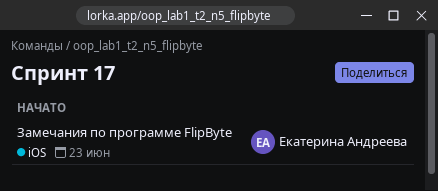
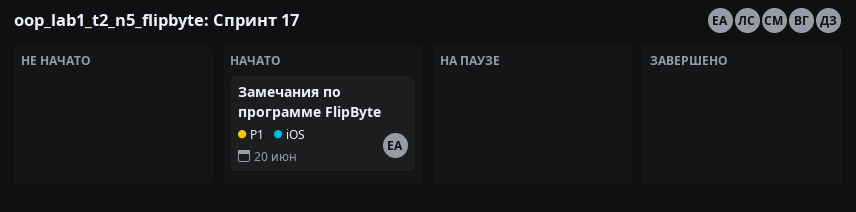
Замечания по программе FlipByte, due: Jun 23 -> Jun 20

